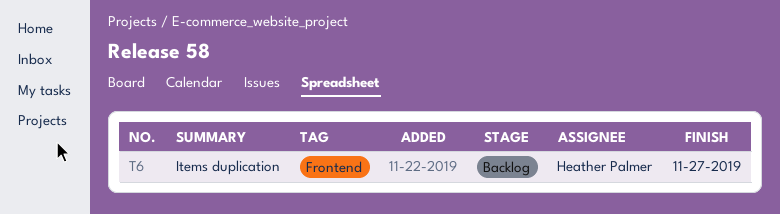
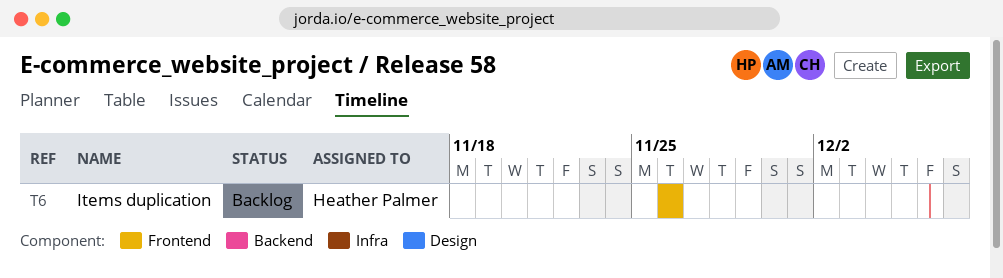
T6, due: Nov 27 -> Nov 26

